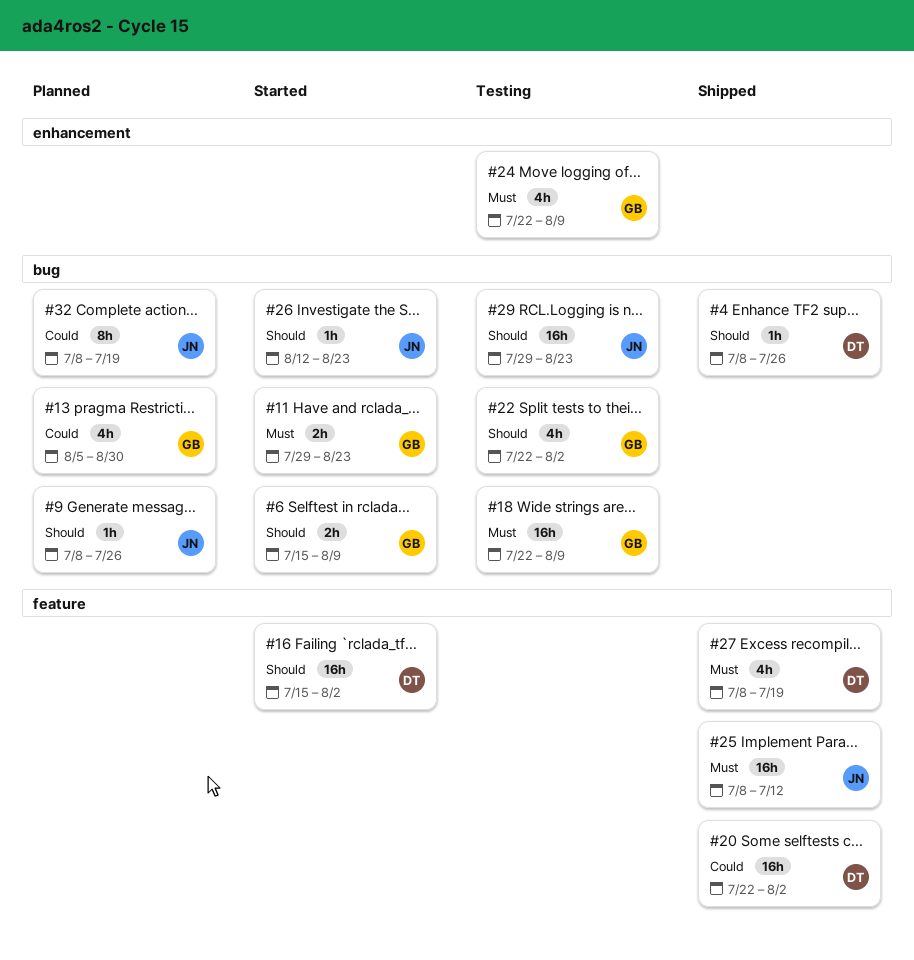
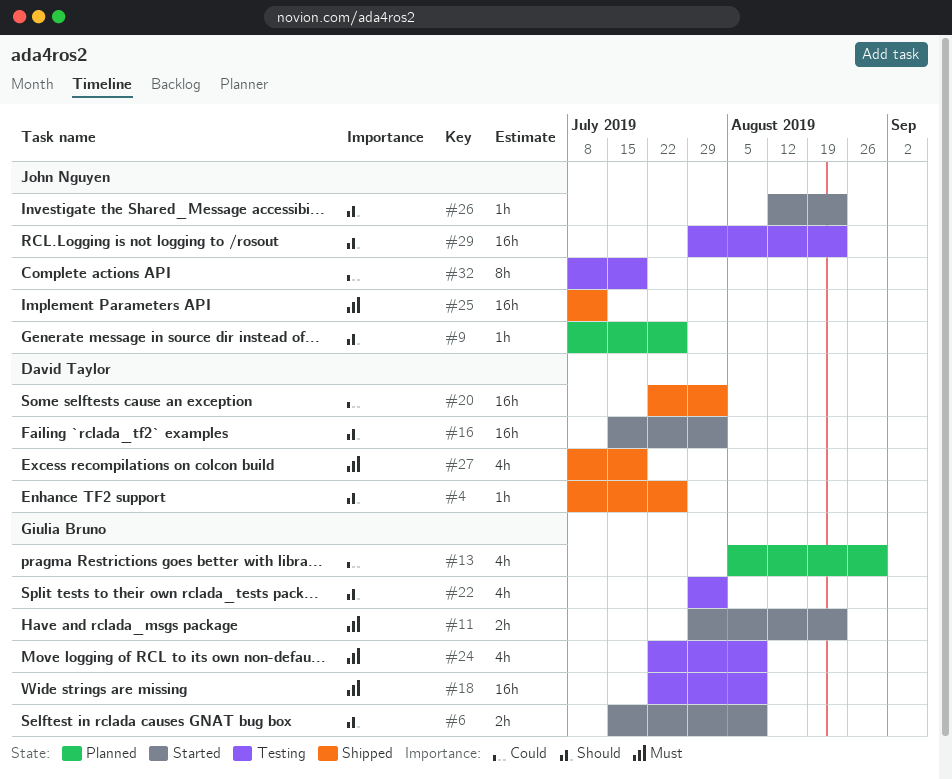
#22, start: Jul 22 -> Jul 29
#32, status: Planned -> Testing

